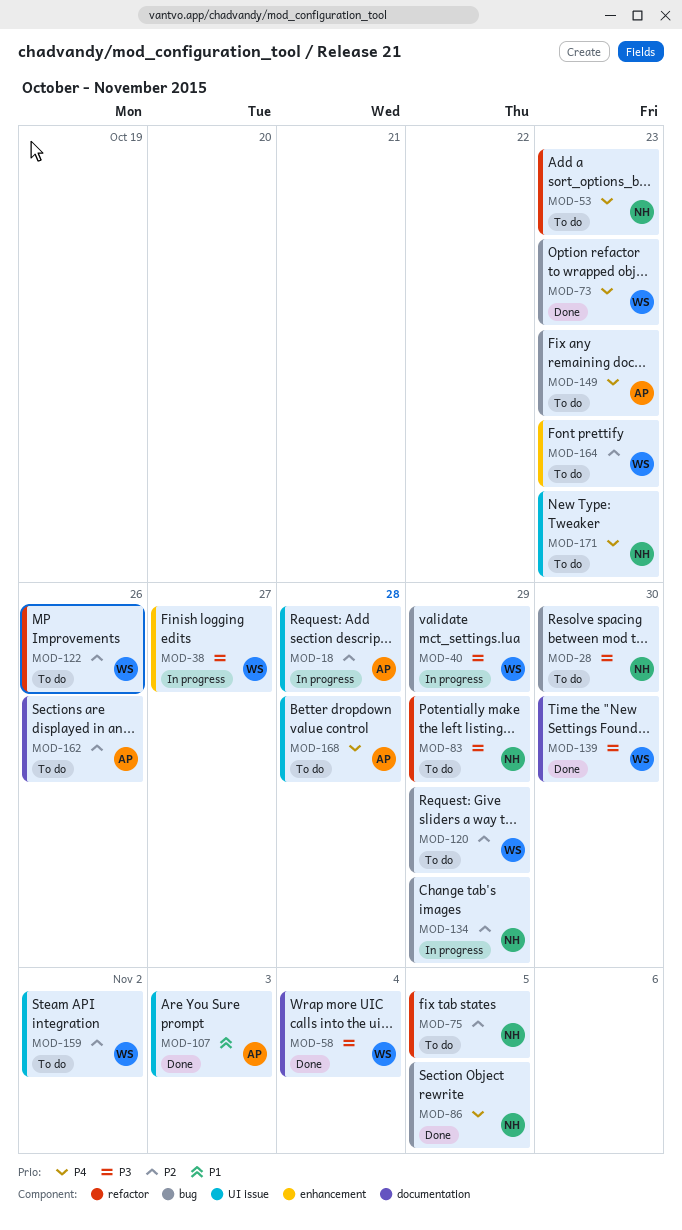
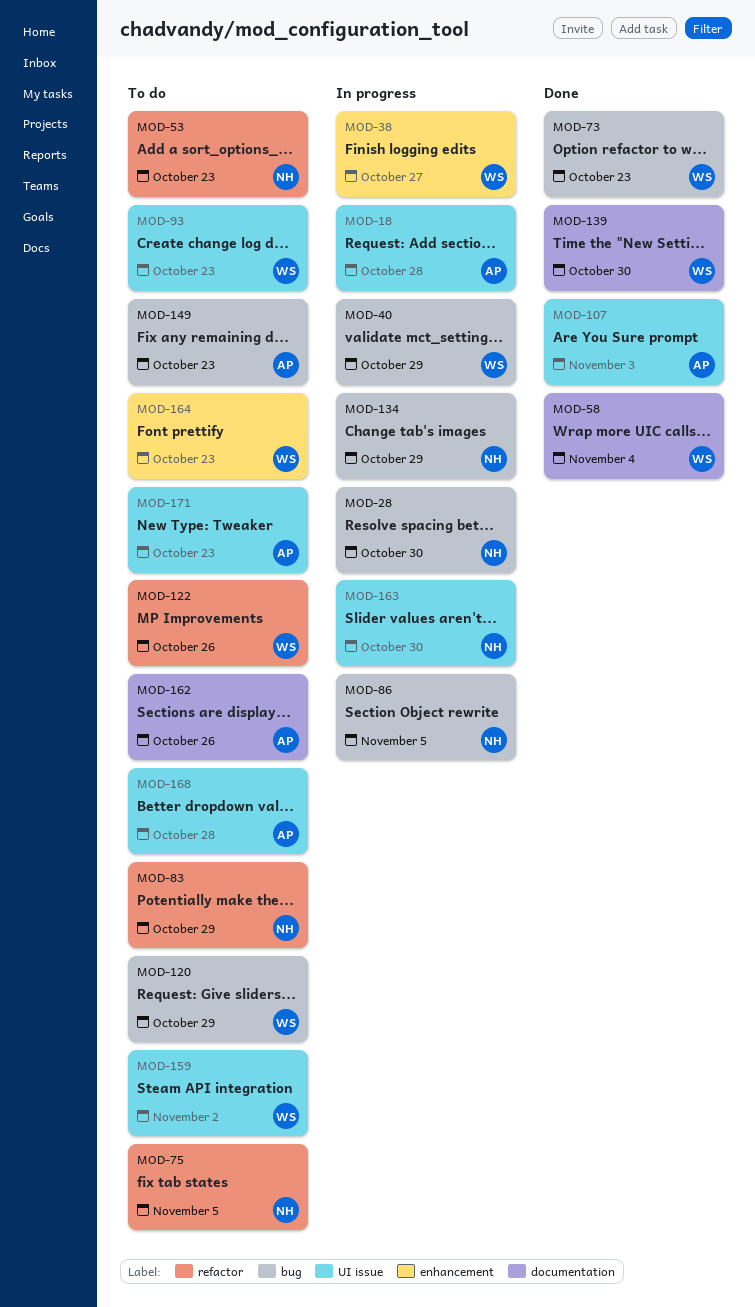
MOD-28, status: To do -> In progress
MOD-86, status: Done -> In progress
MOD-93: none -> present
MOD-163: none -> present
MOD-171, owner: NH -> AP

